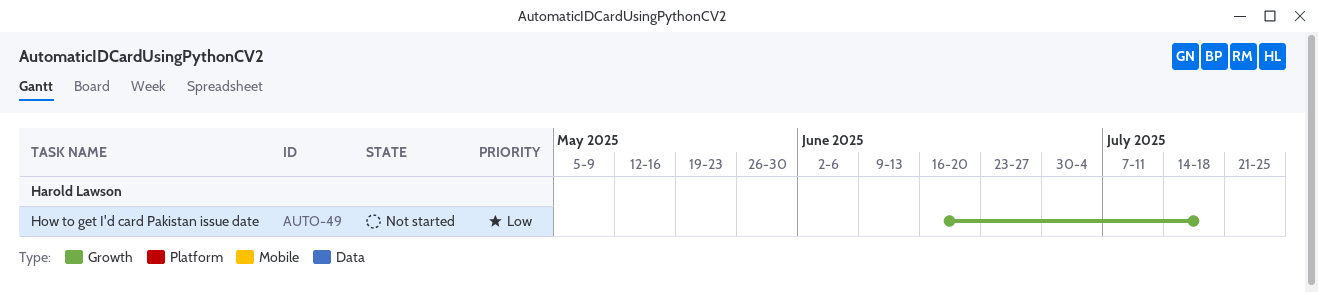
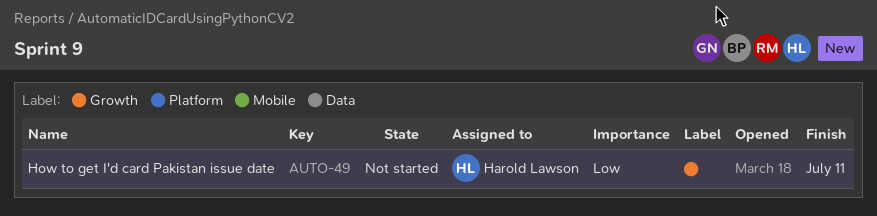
AUTO-49, due: Jul 18 -> Jul 11

